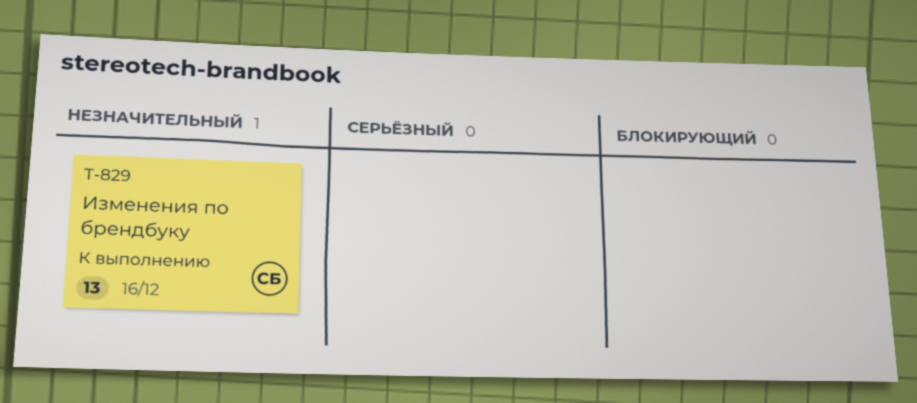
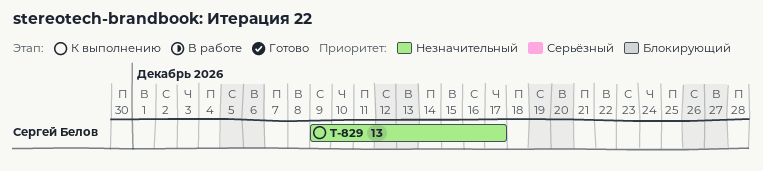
T-829, due: Dec 16 -> Dec 17

